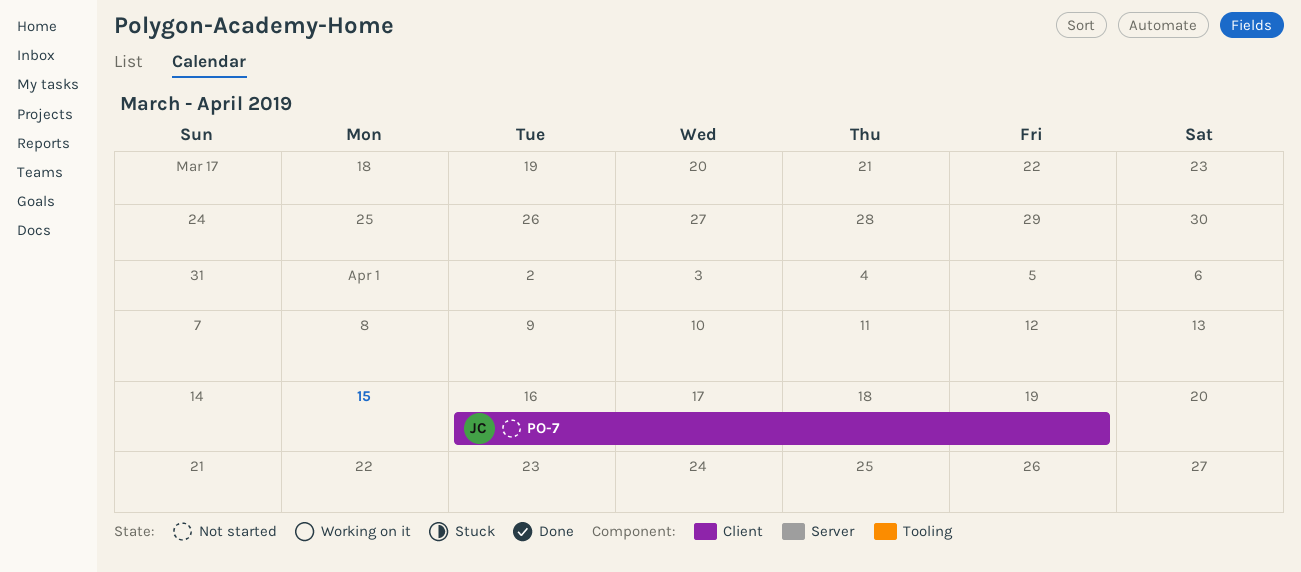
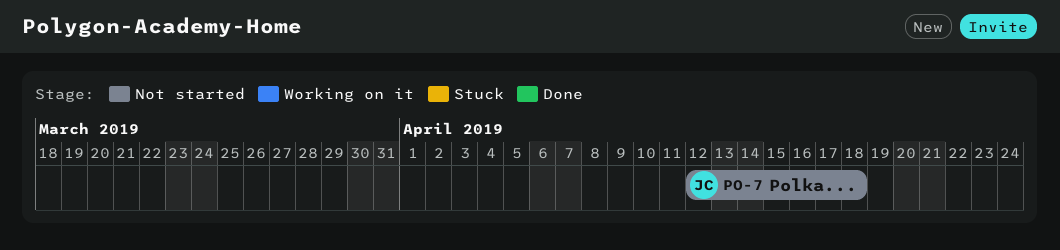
PO-7, start: Apr 16 -> Apr 12
PO-7, due: Apr 19 -> Apr 18

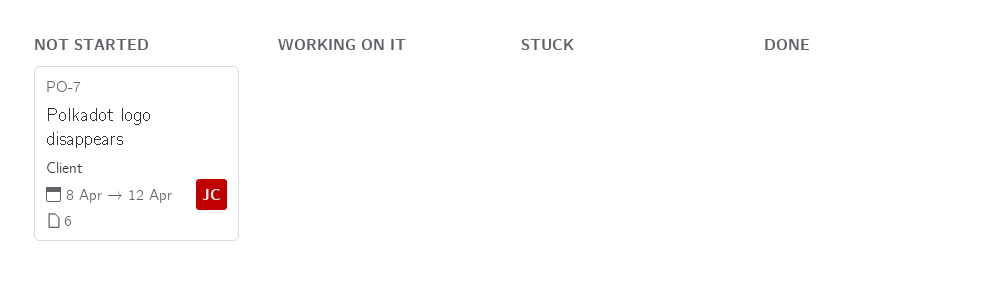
PO-7, start: Apr 12 -> Apr 8
PO-7, due: Apr 18 -> Apr 12

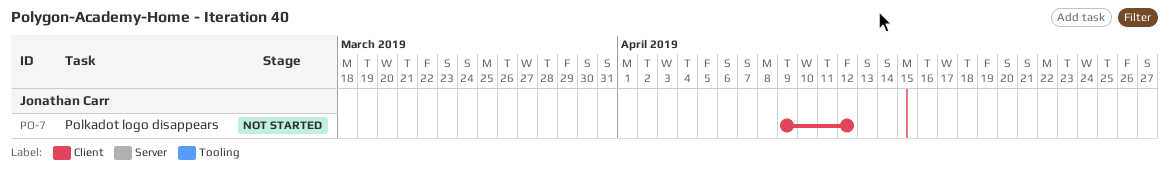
PO-7, start: Apr 8 -> Apr 9

